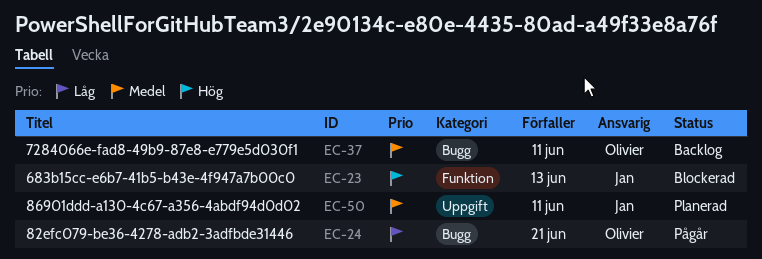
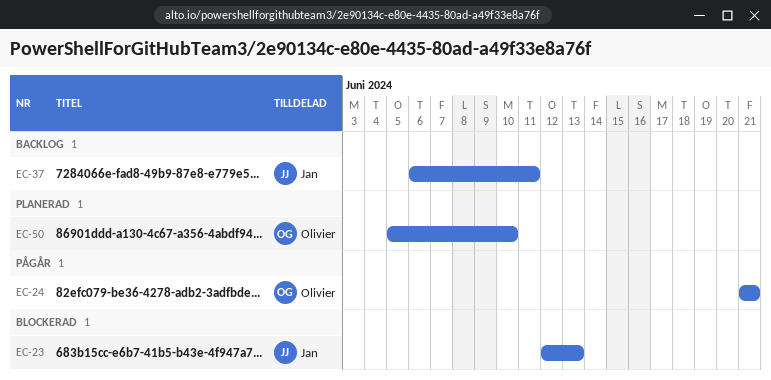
EC-37, owner: Olivier -> Jan
EC-50, owner: Jan -> Olivier
EC-50, due: Jun 11 -> Jun 10

